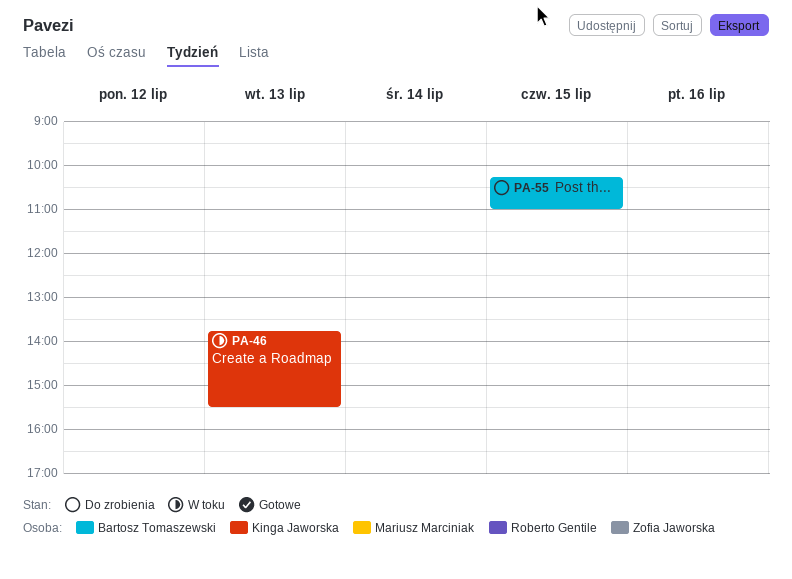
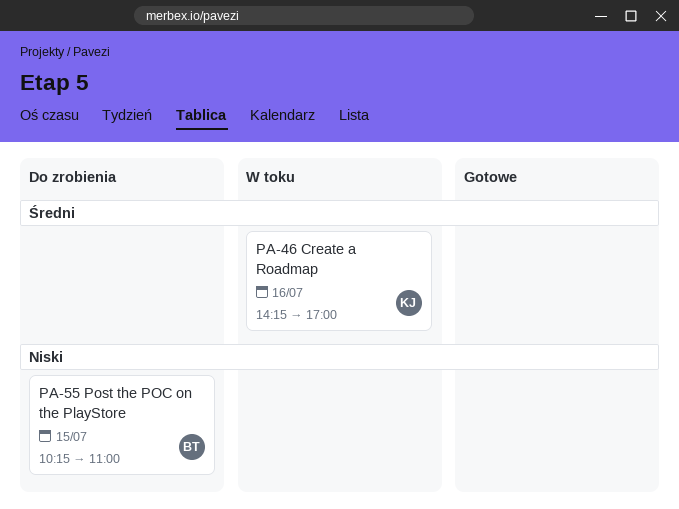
PA-46, day: Jul 13 -> Jul 16
PA-46, begins: 13:45 -> 14:15
PA-46, ends: 15:30 -> 17:00

